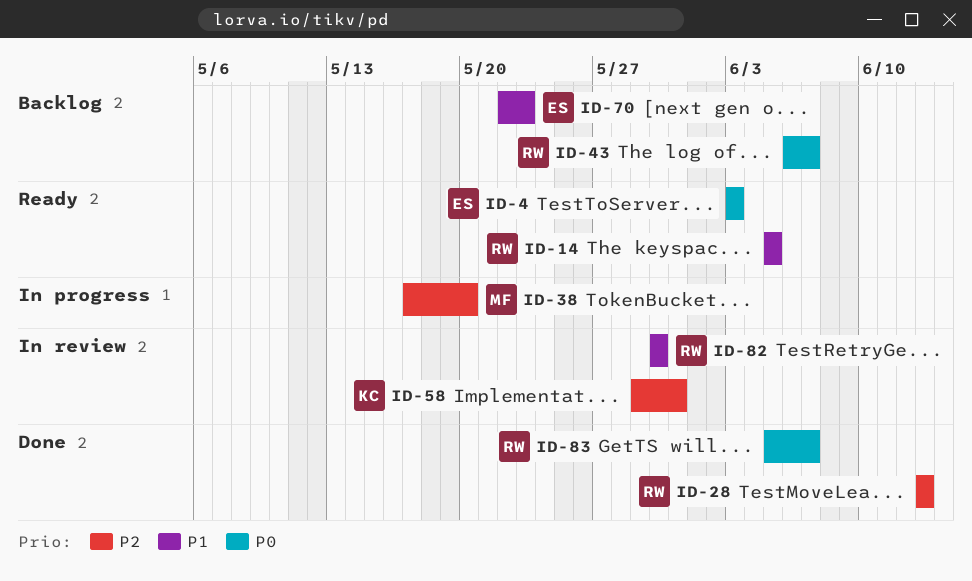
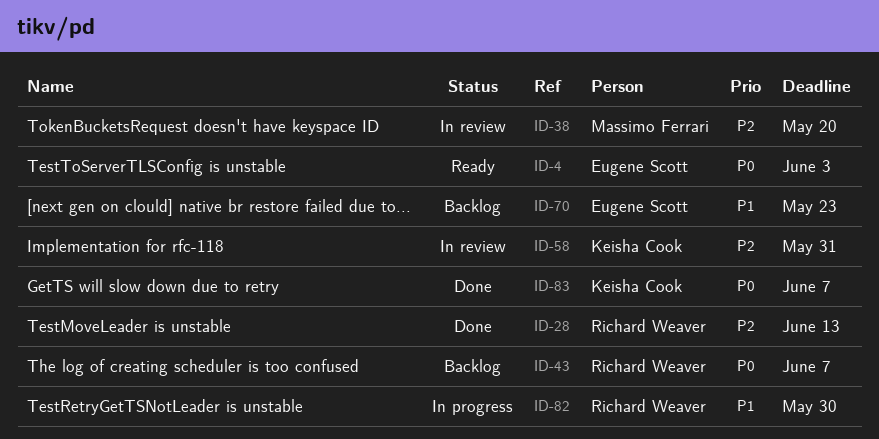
ID-14: present -> none
ID-38, status: In progress -> In review
ID-82, status: In review -> In progress
ID-83, owner: Richard Weaver -> Keisha Cook

